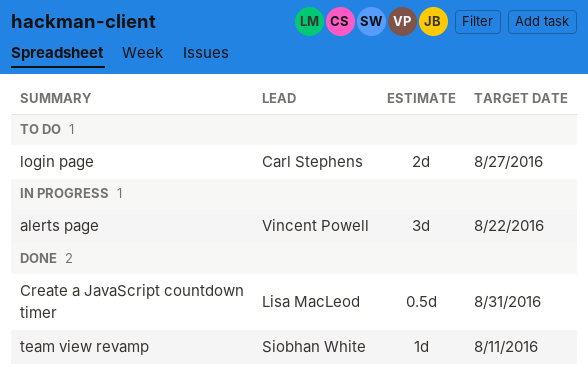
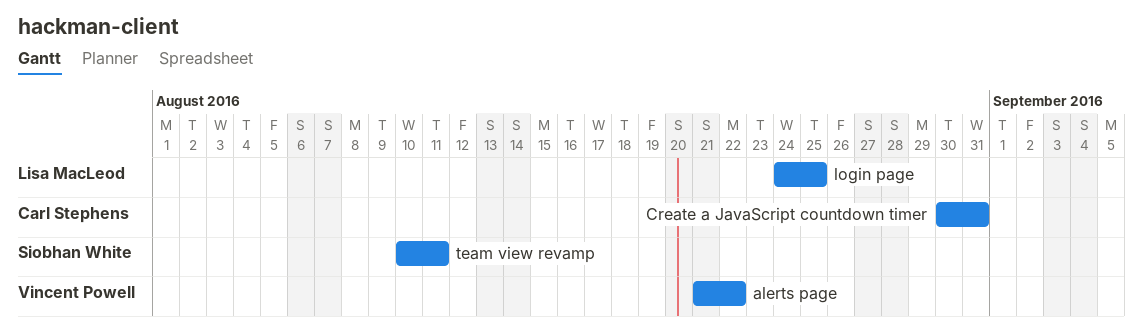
Create a JavaScript countdown timer, owner: Lisa MacLeod -> Carl Stephens
login page, owner: Carl Stephens -> Lisa MacLeod
login page, due: Aug 27 -> Aug 25

